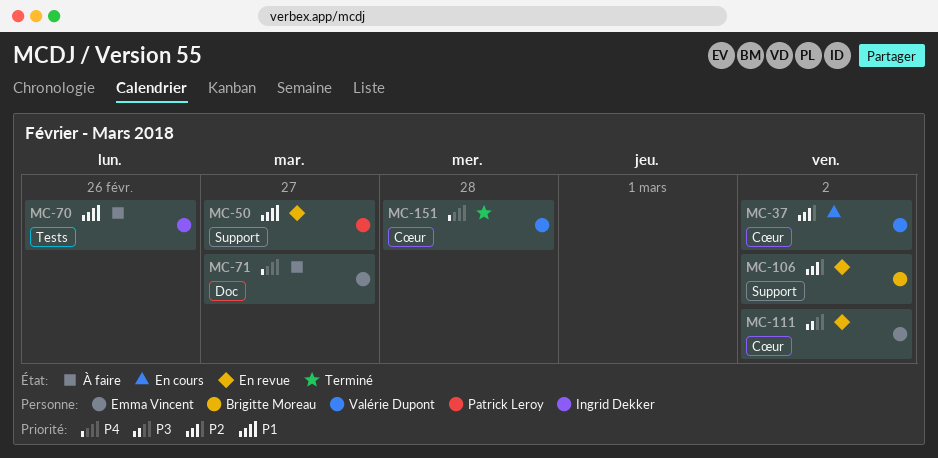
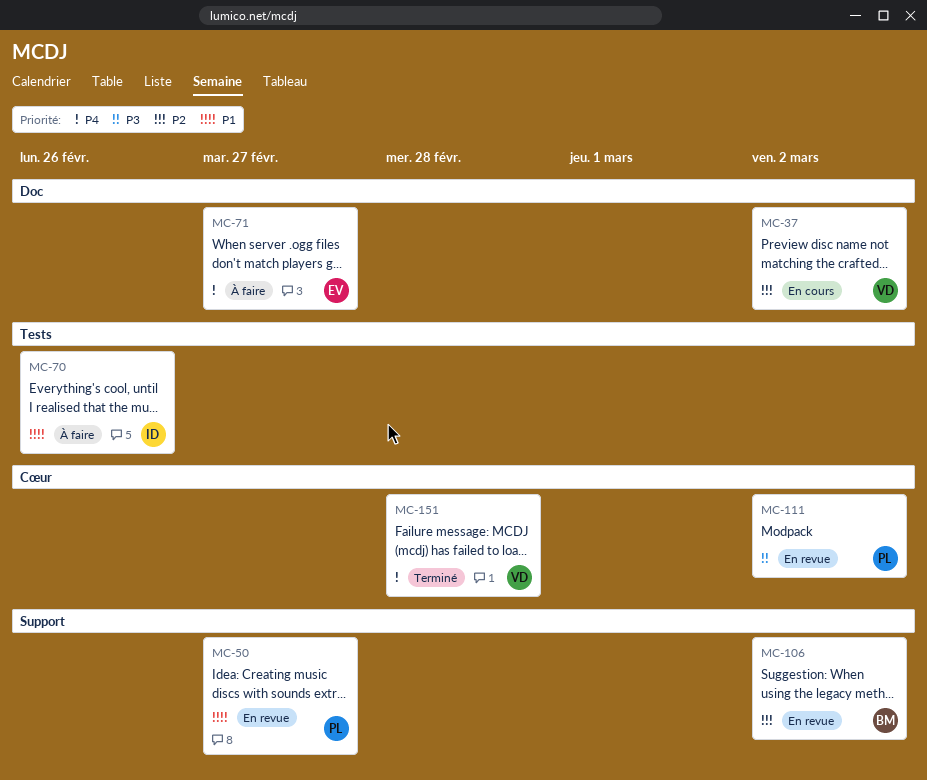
MC-37, label: Cœur -> Doc
MC-111, owner: Emma Vincent -> Patrick Leroy

